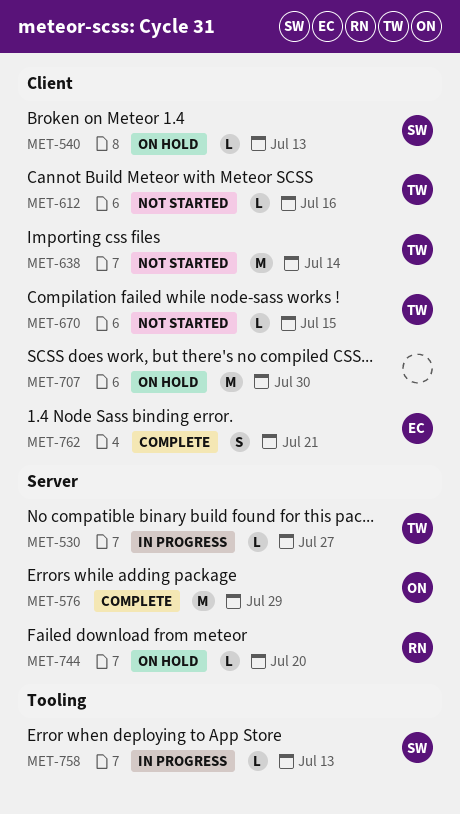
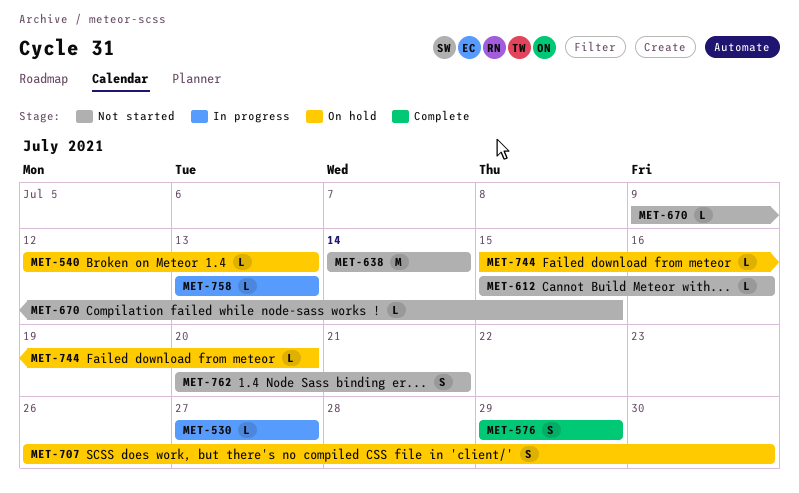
MET-576, estimate: M -> S
MET-707, estimate: M -> S
MET-762, status: Complete -> Not started

